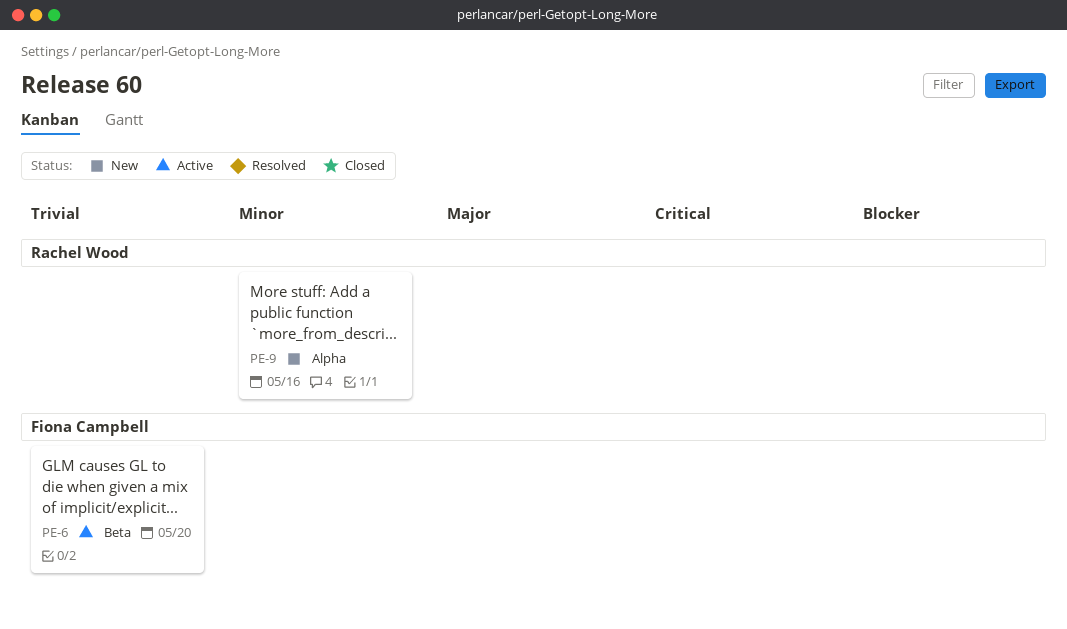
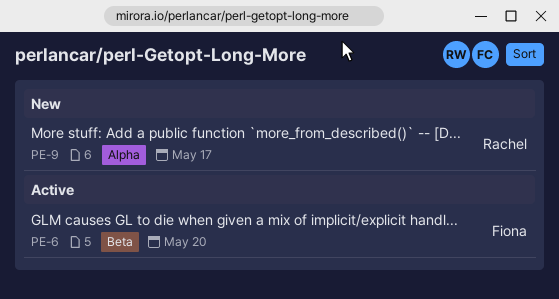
PE-9, due: May 16 -> May 17

